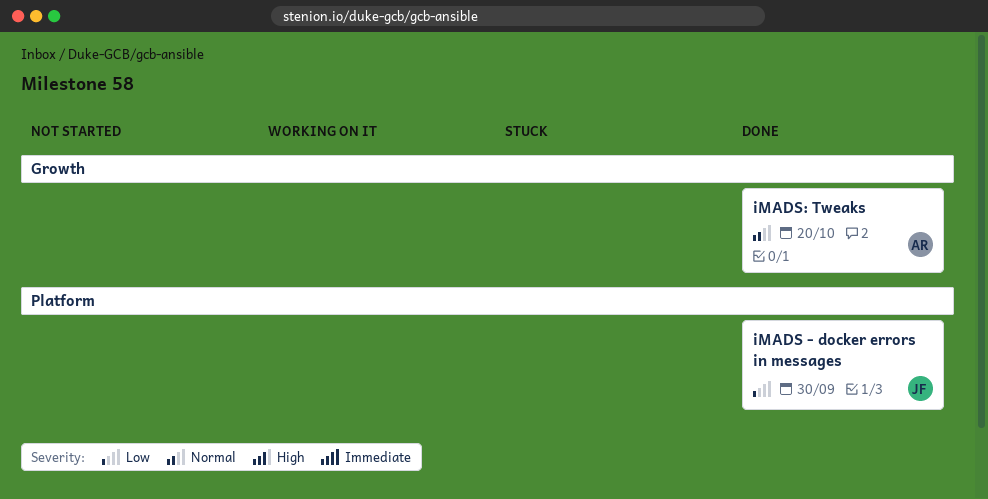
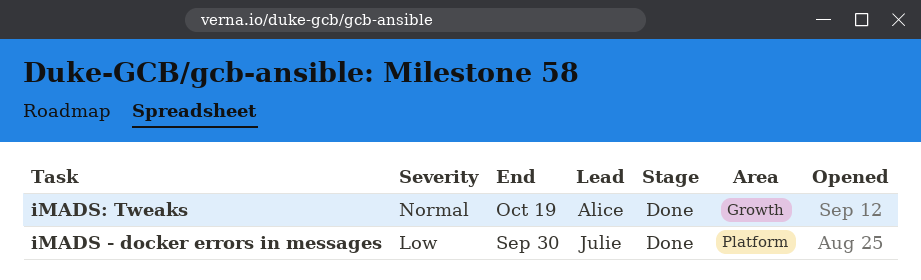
iMADS: Tweaks, due: Oct 20 -> Oct 19

